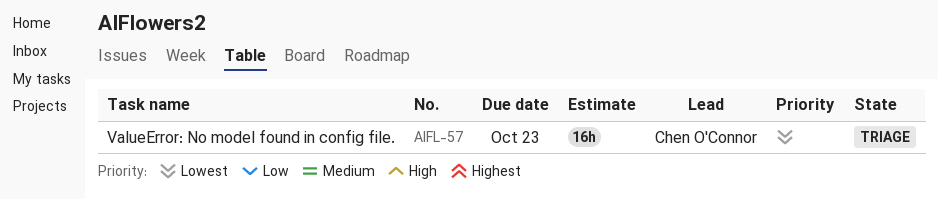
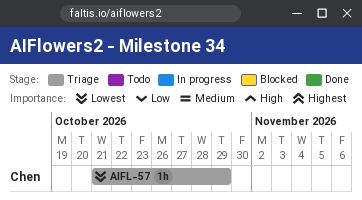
AIFL-57, estimate: 16h -> 1h
AIFL-57, due: Oct 23 -> Oct 29

